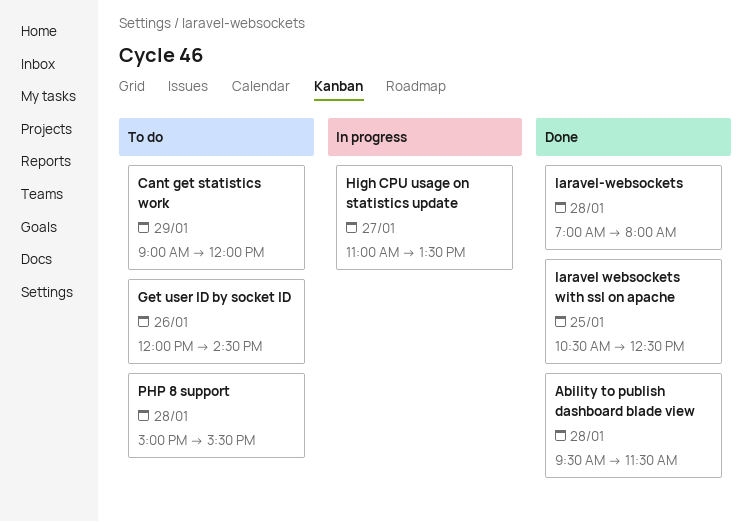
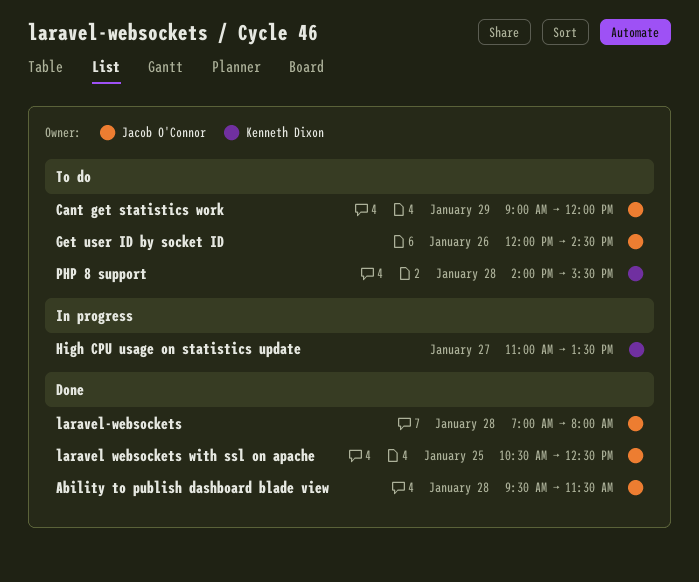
PHP 8 support, begins: 15:00 -> 14:00

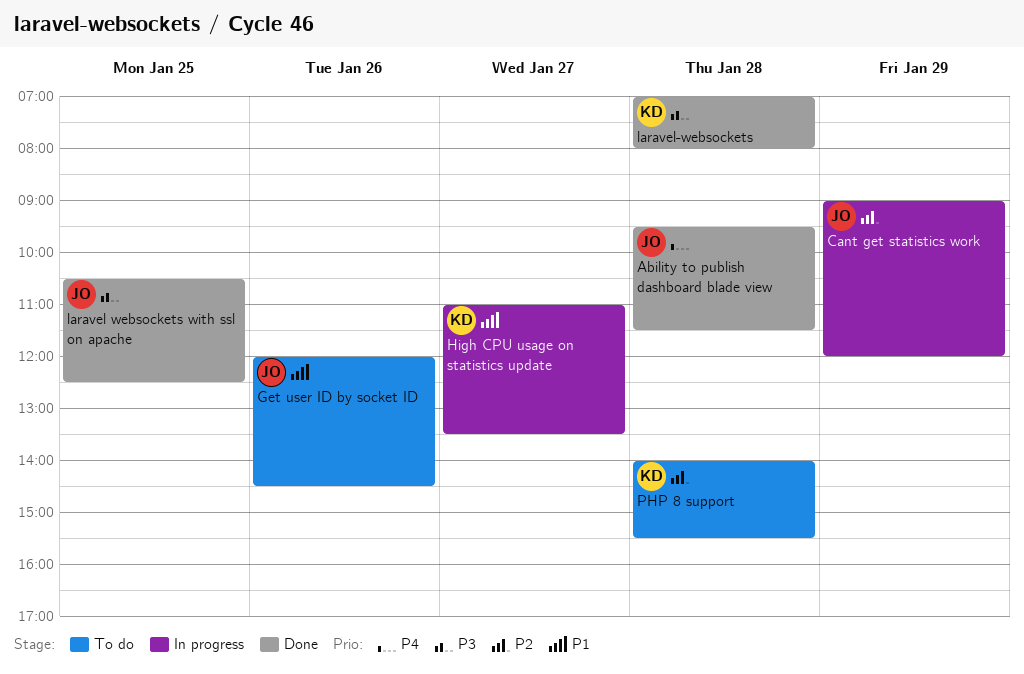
Cant get statistics work, status: To do -> In progress
laravel-websockets, owner: Jacob O'Connor -> Kenneth Dixon

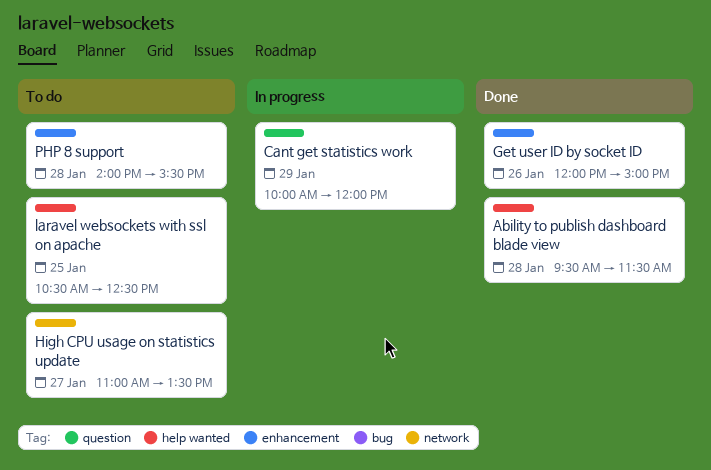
Cant get statistics work, begins: 09:00 -> 10:00
Get user ID by socket ID, status: To do -> Done
Get user ID by socket ID, ends: 14:30 -> 15:00
High CPU usage on statistics update, status: In progress -> To do
laravel websockets with ssl on apache, status: Done -> To do
laravel-websockets: present -> none

